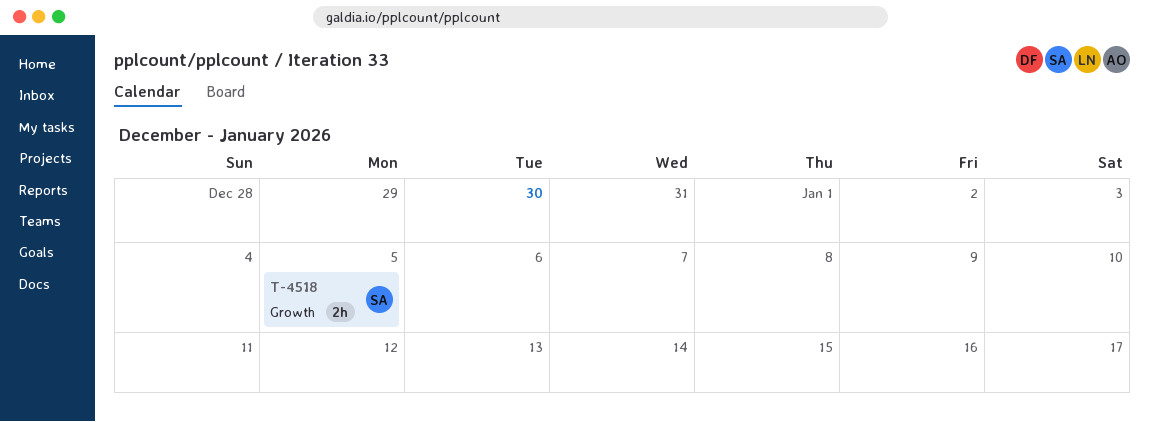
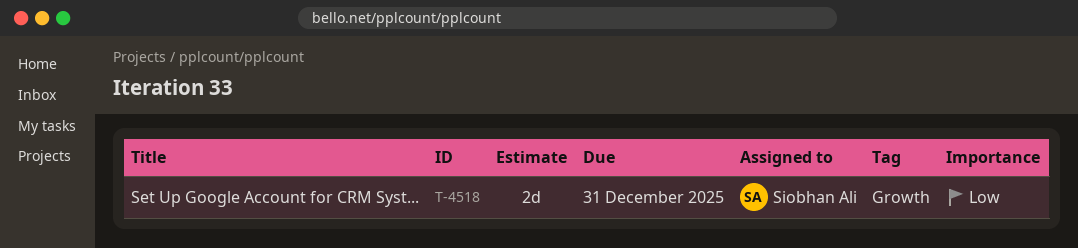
T-4518, estimate: 2h -> 2d
T-4518, due: Jan 5 -> Dec 31

